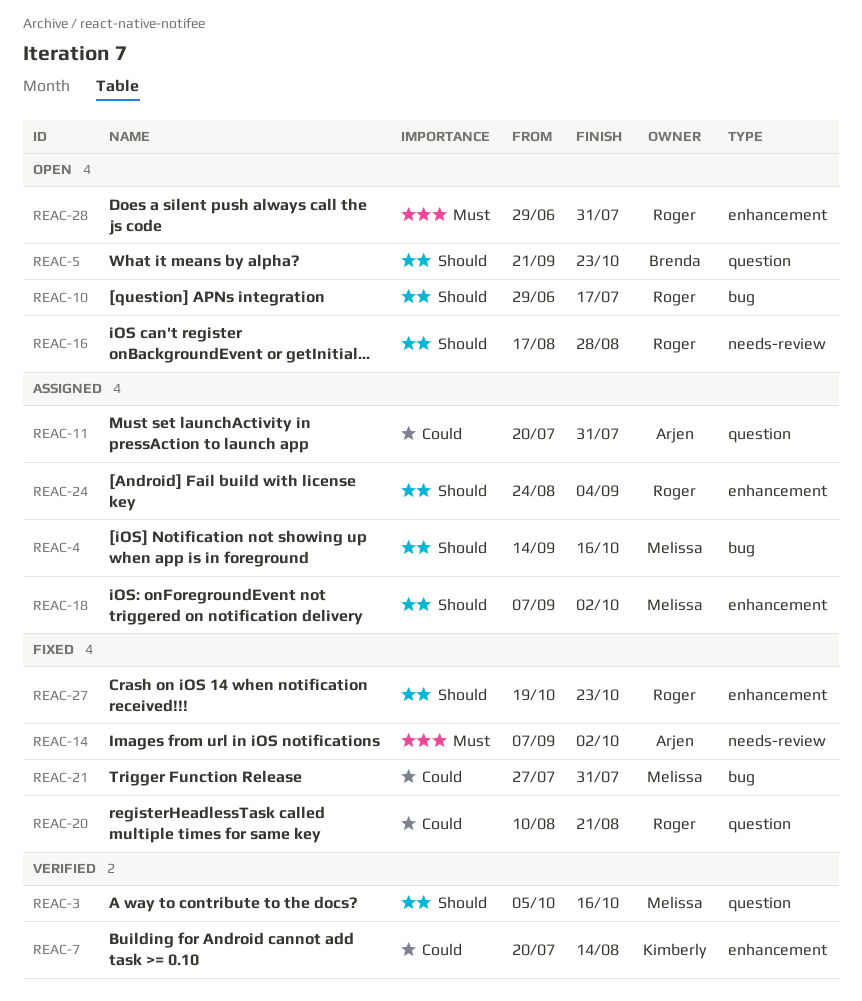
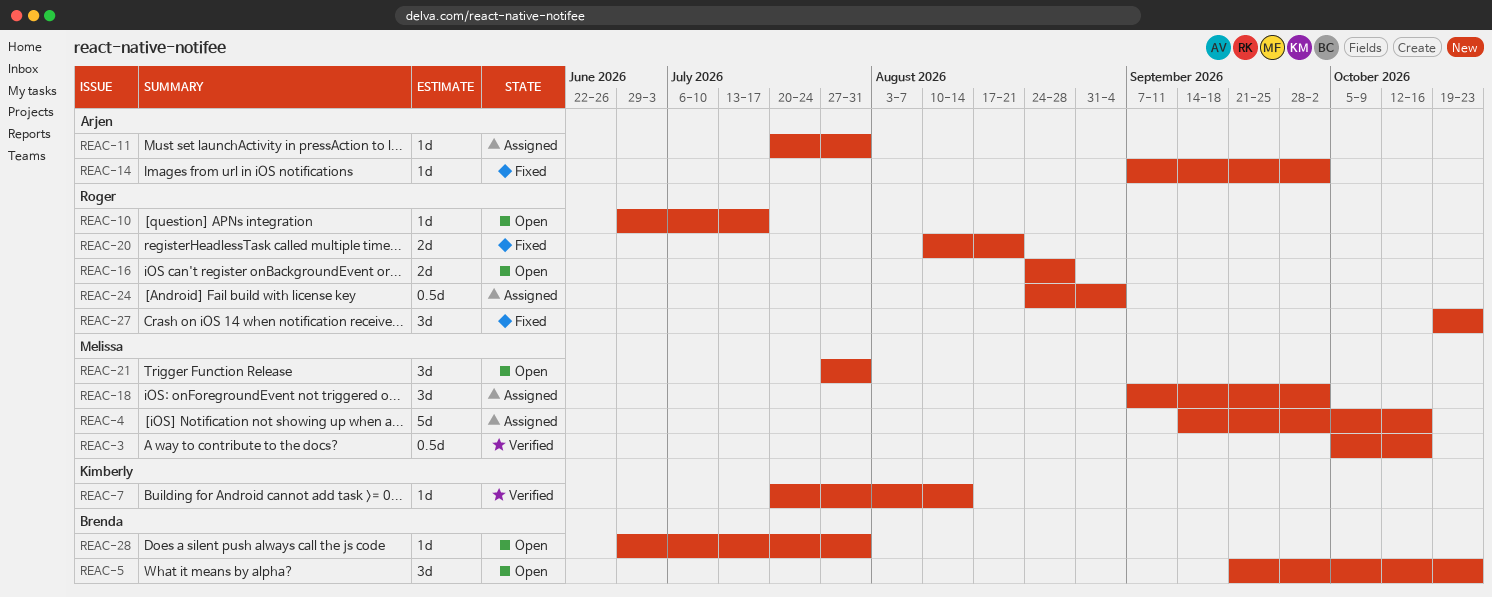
REAC-16, start: Aug 17 -> Aug 24
REAC-21, status: Fixed -> Open
REAC-28, owner: Roger -> Brenda

